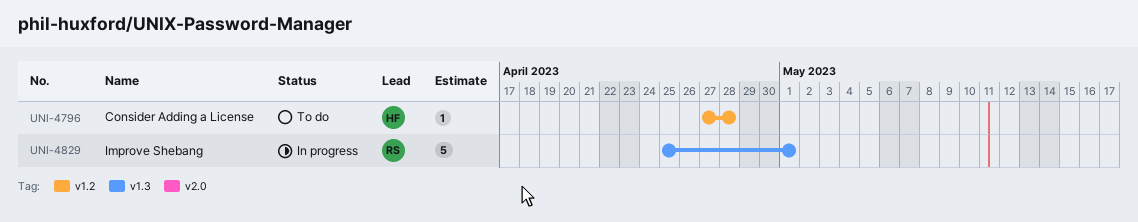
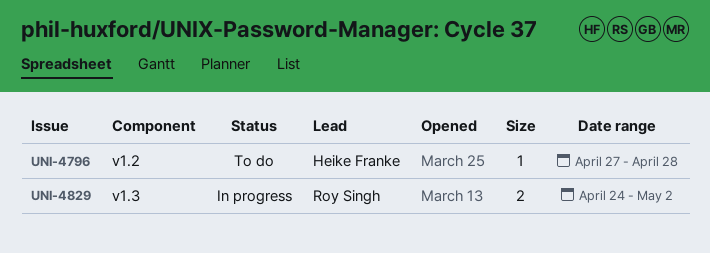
UNI-4829, estimate: 5 -> 2
UNI-4829, start: Apr 25 -> Apr 24
UNI-4829, due: May 1 -> May 2

